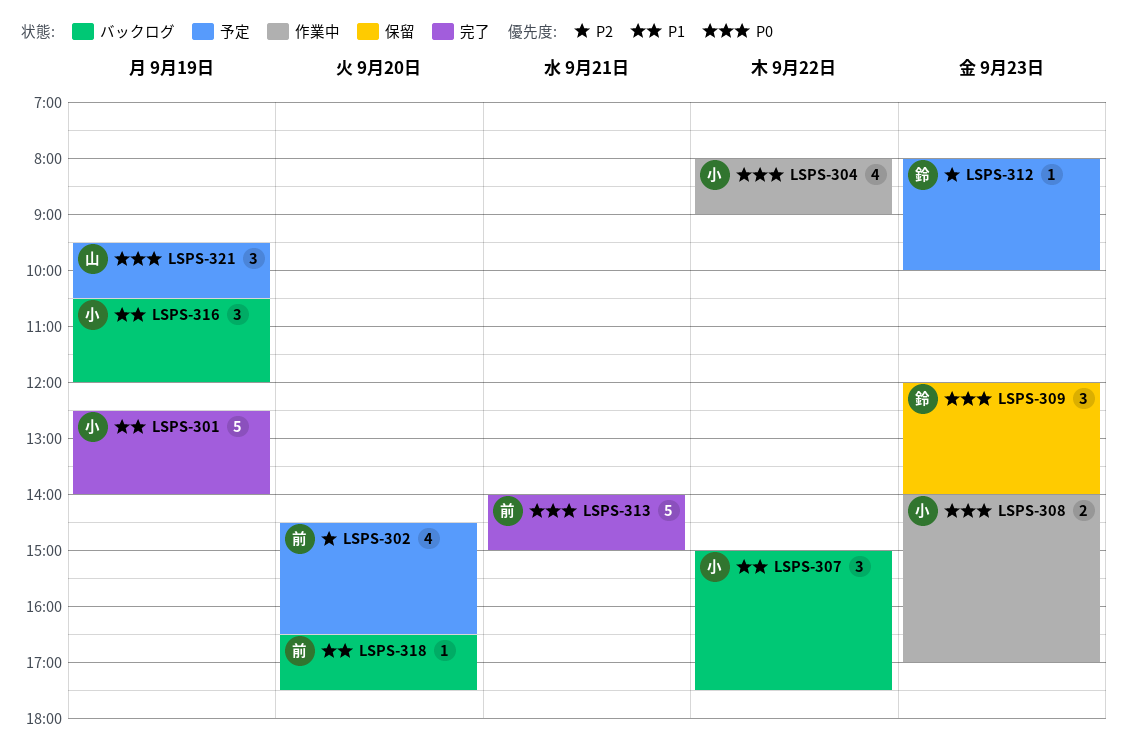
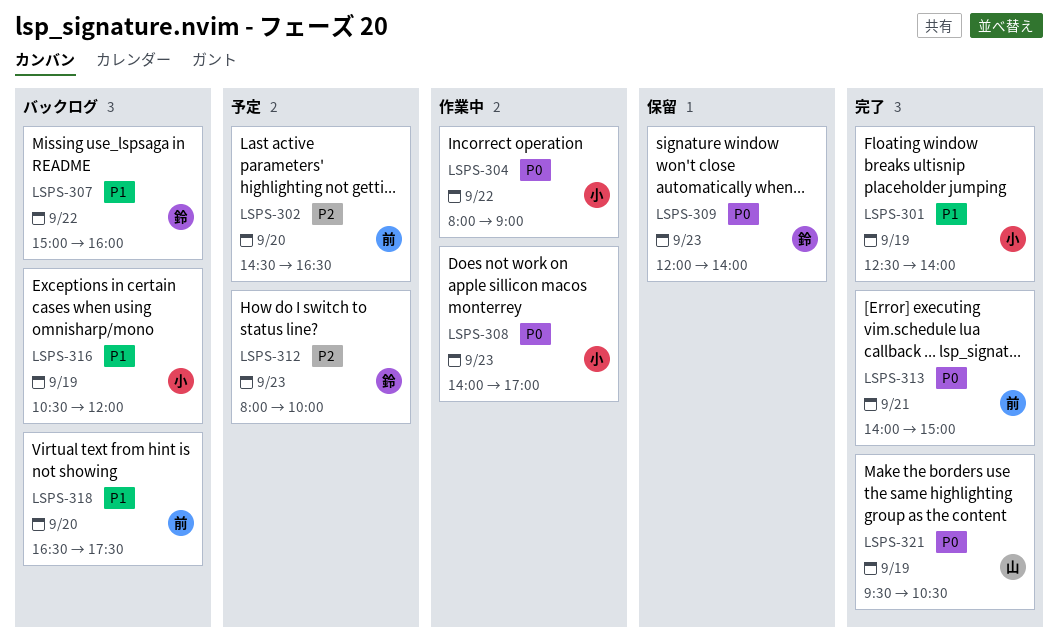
LSPS-307, owner: 小 -> 鈴
LSPS-307, ends: 17:30 -> 16:00
LSPS-321, status: 予定 -> 完了

